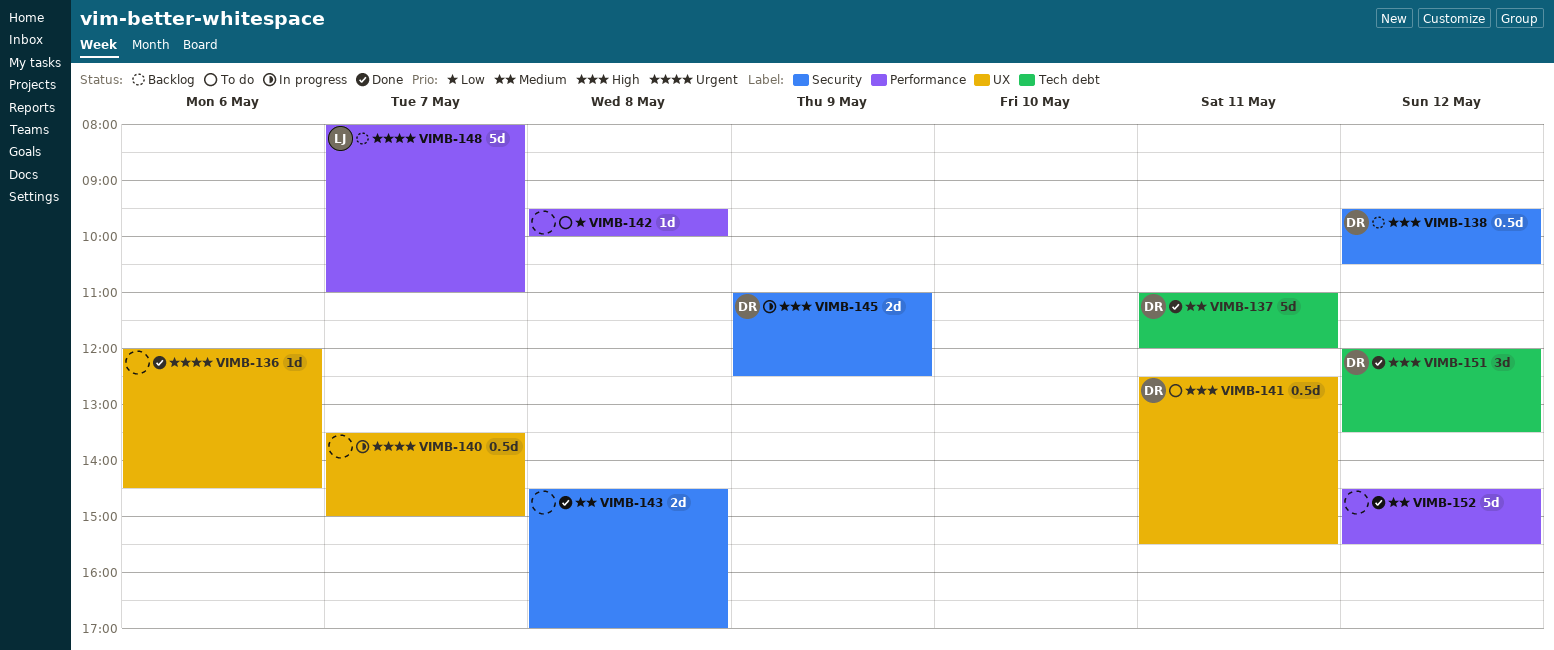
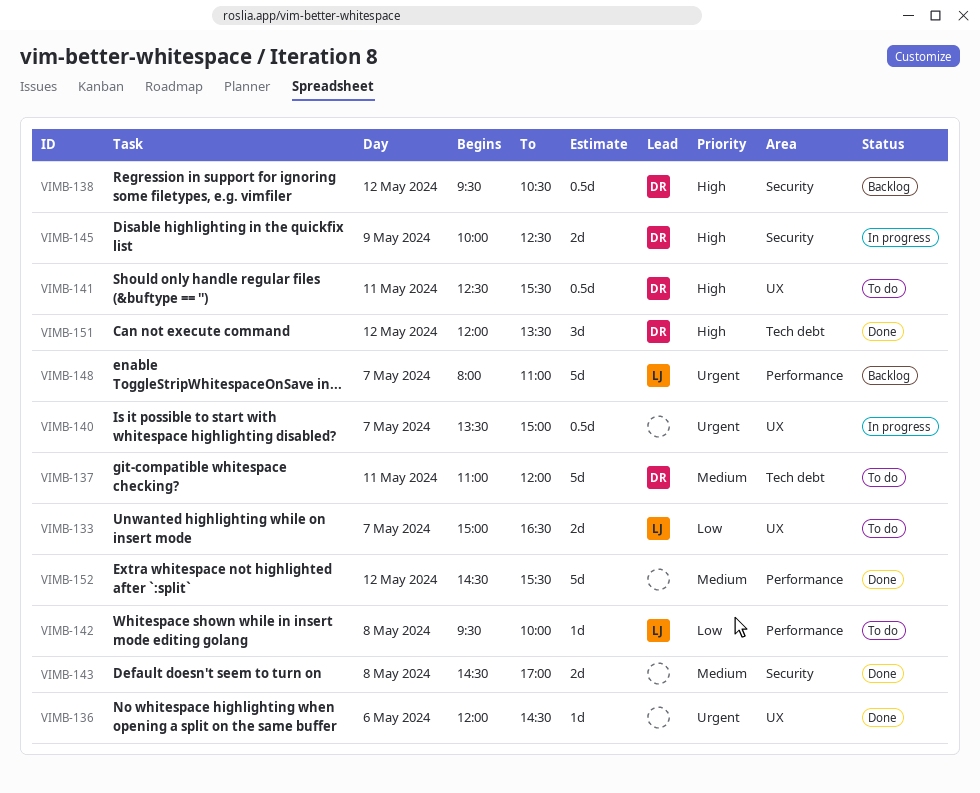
VIMB-133: none -> present
VIMB-137, status: Done -> To do
VIMB-142, owner: none -> LJ
VIMB-145, begins: 11:00 -> 10:00

